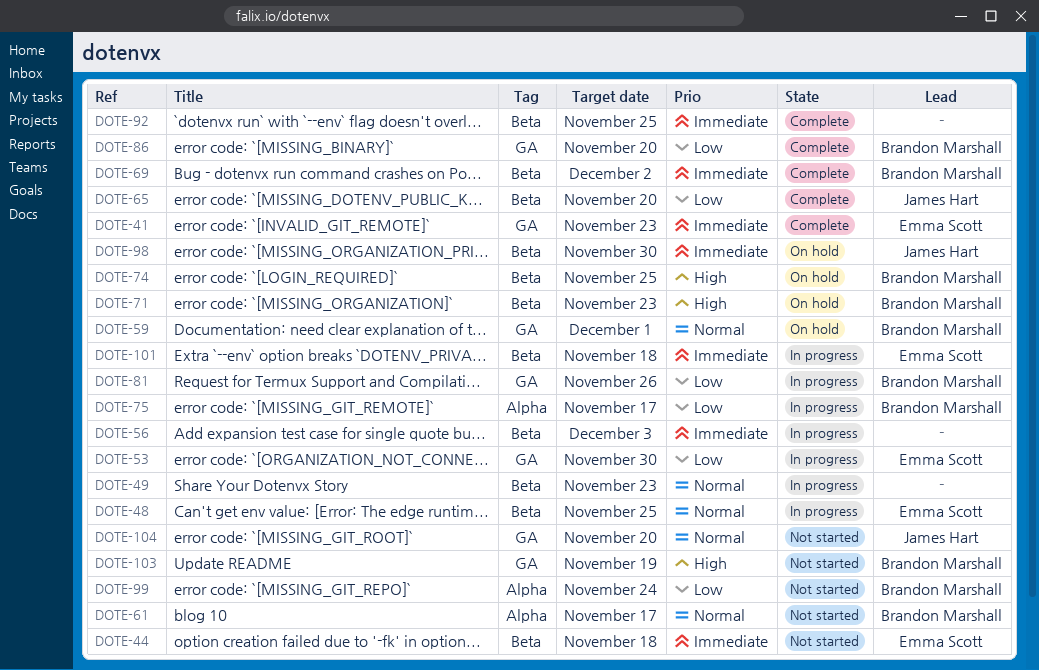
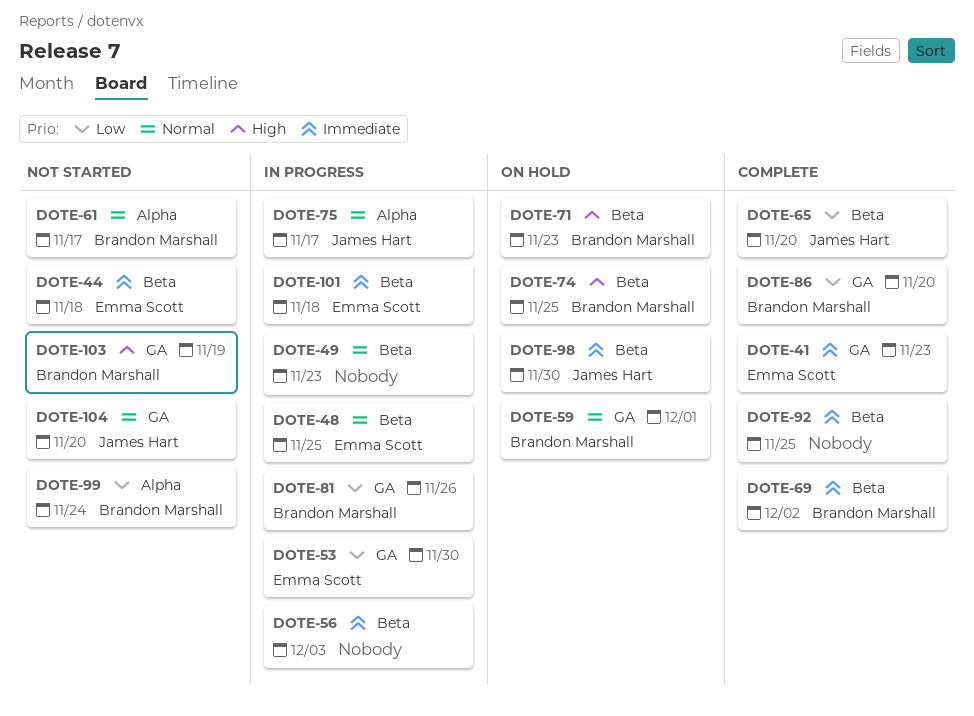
DOTE-75, owner: Brandon Marshall -> James Hart
DOTE-75, priority: Low -> Normal

